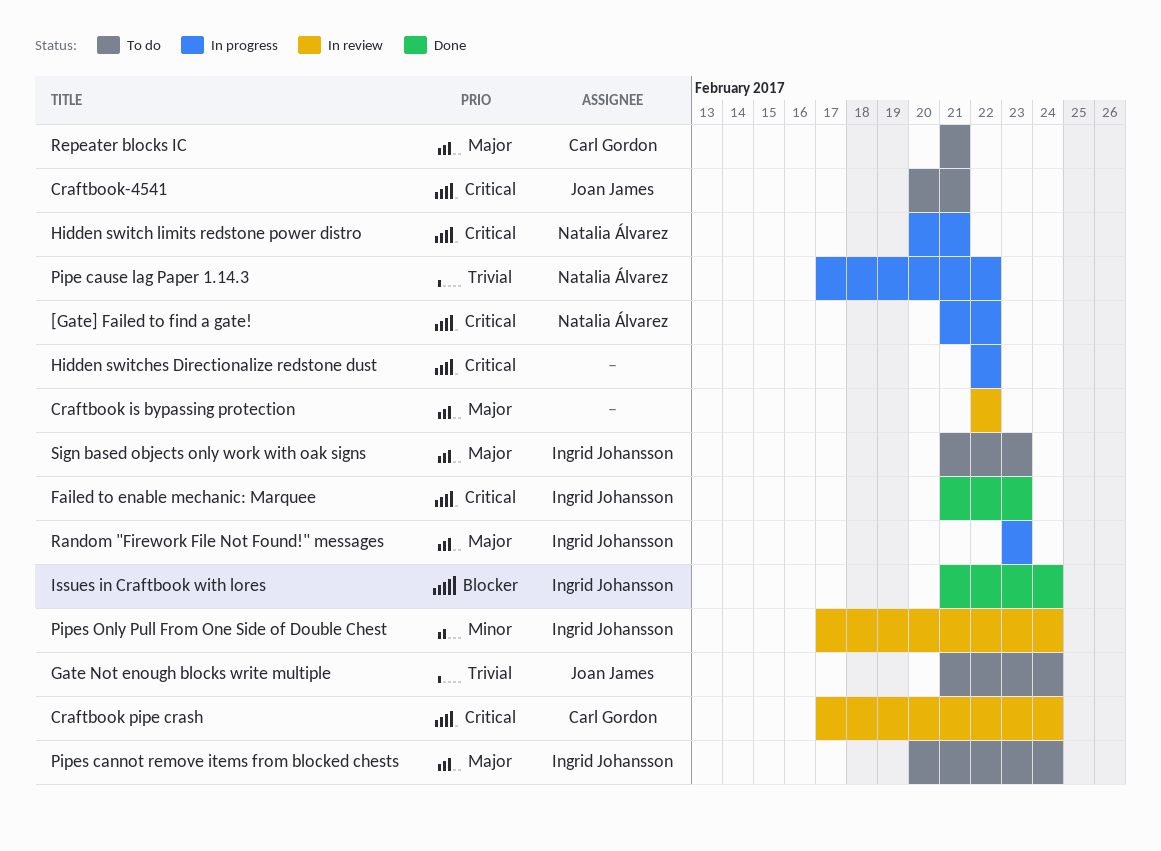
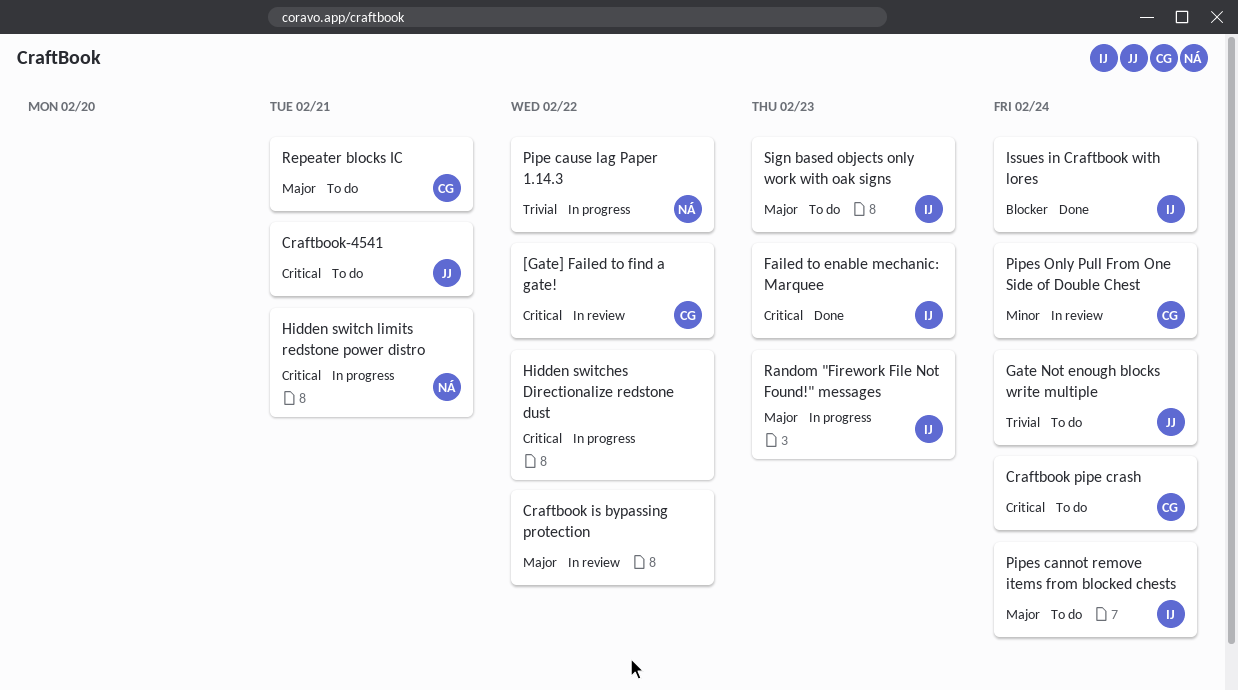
[Gate] Failed to find a gate!, status: In progress -> In review
[Gate] Failed to find a gate!, owner: Natalia Álvarez -> Carl Gordon
Craftbook pipe crash, status: In review -> To do
Pipes Only Pull From One Side of Double Chest, owner: Ingrid Johansson -> Carl Gordon

